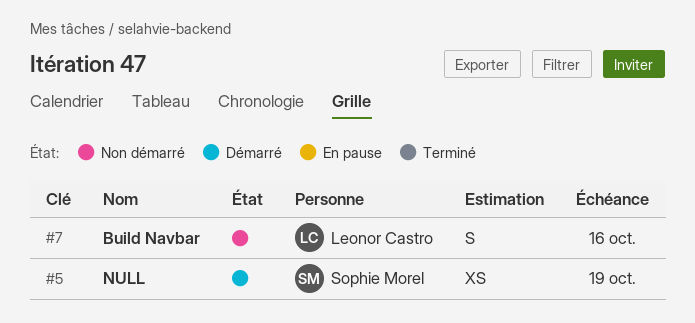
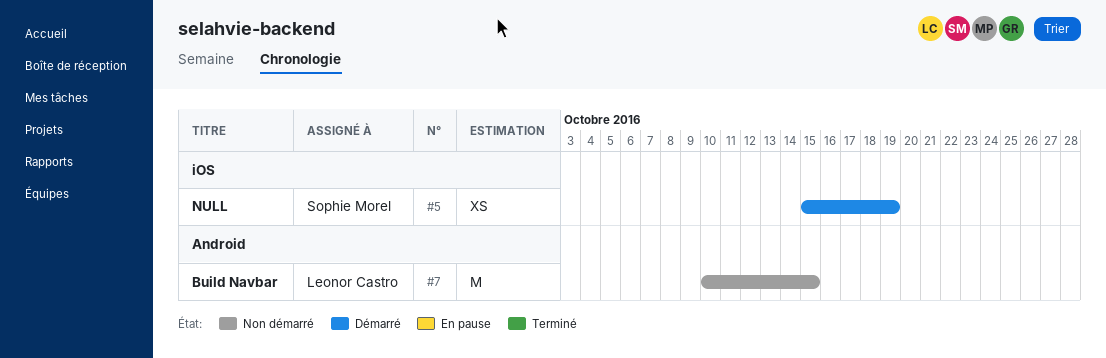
#7, estimate: S -> M
#7, due: Oct 16 -> Oct 15

